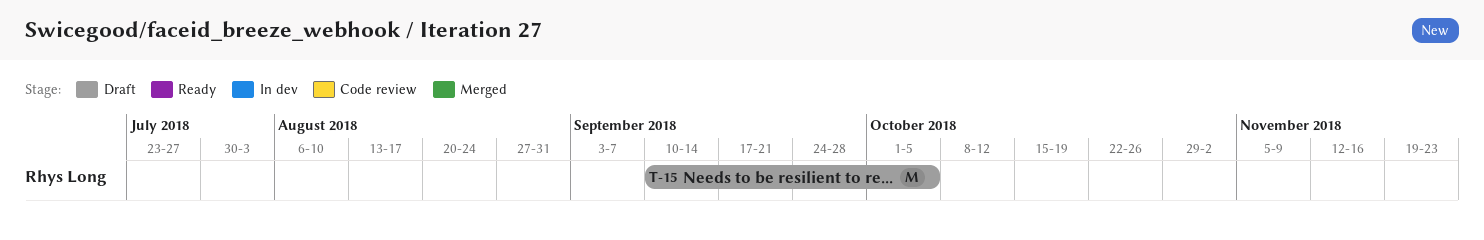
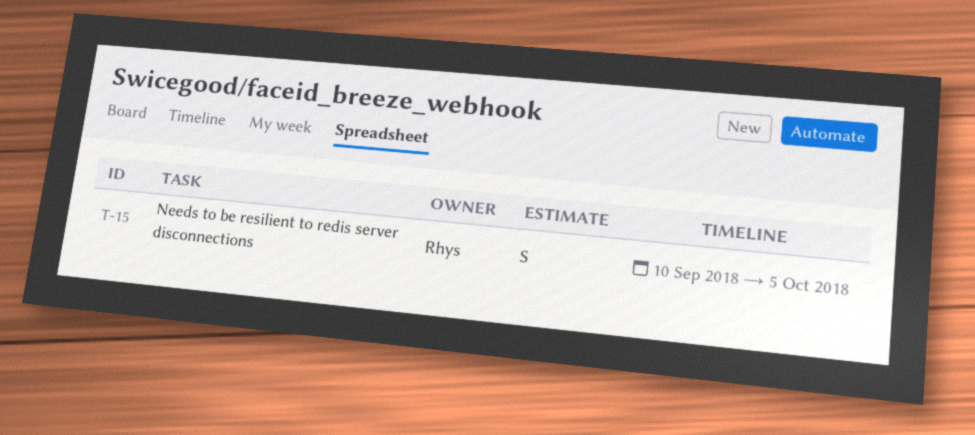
T-15, estimate: M -> S

